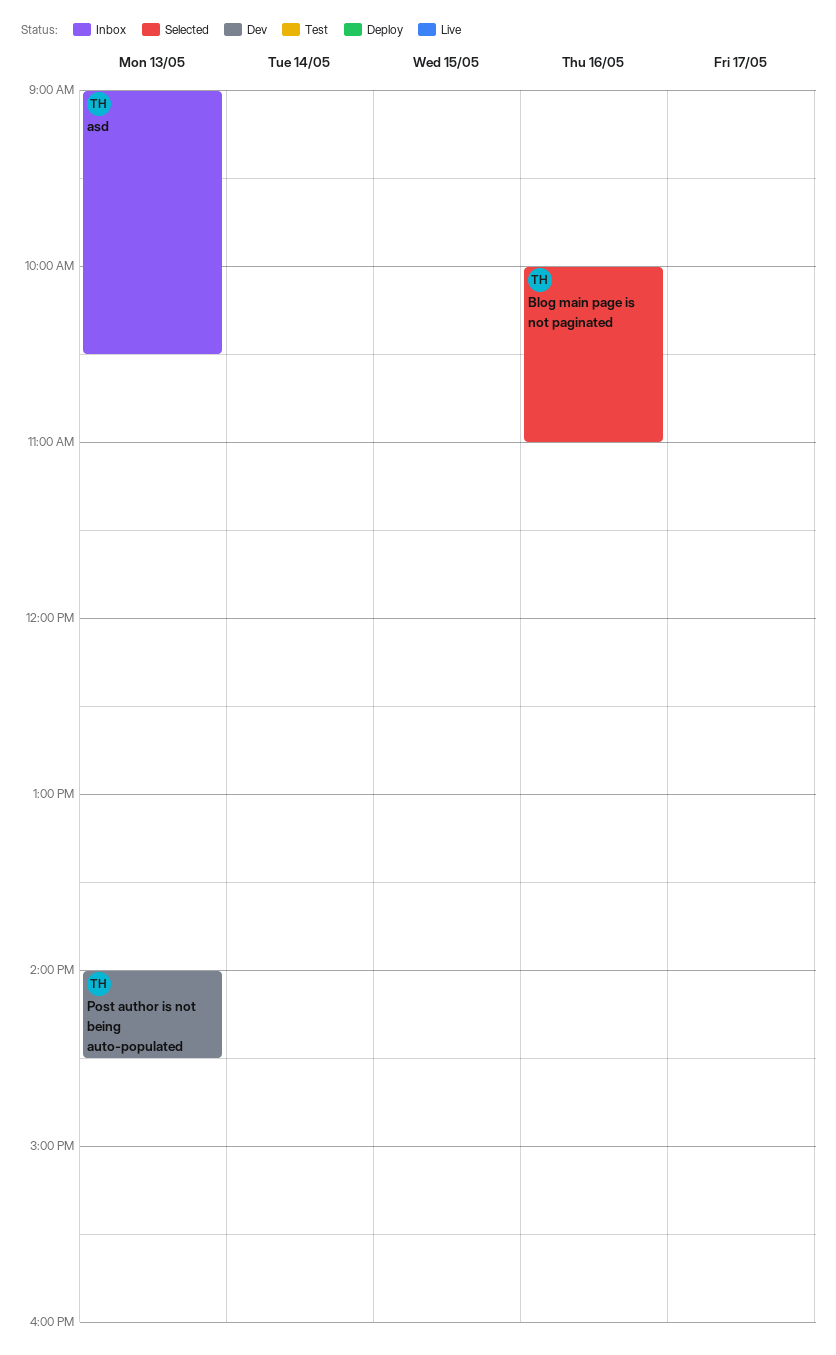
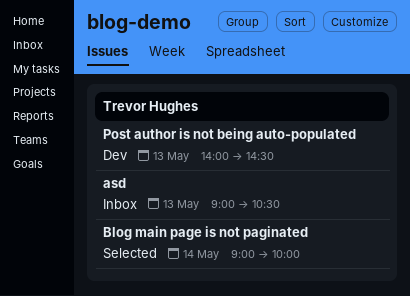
Blog main page is not paginated, day: May 16 -> May 14
Blog main page is not paginated, begins: 10:00 -> 09:00
Blog main page is not paginated, ends: 11:00 -> 10:00

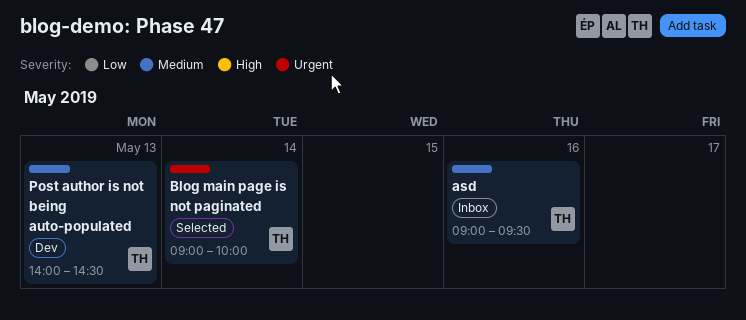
asd, day: May 13 -> May 16
asd, ends: 10:30 -> 09:30

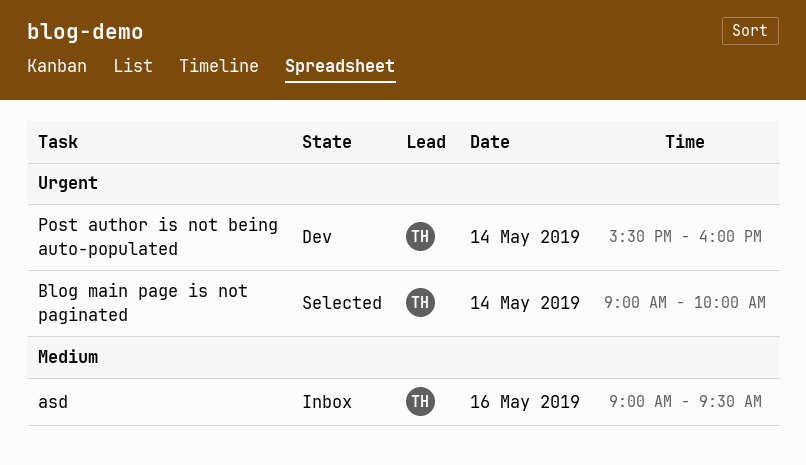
Post author is not being auto-populated, priority: Medium -> Urgent
Post author is not being auto-populated, day: May 13 -> May 14
Post author is not being auto-populated, begins: 14:00 -> 15:30
Post author is not being auto-populated, ends: 14:30 -> 16:00

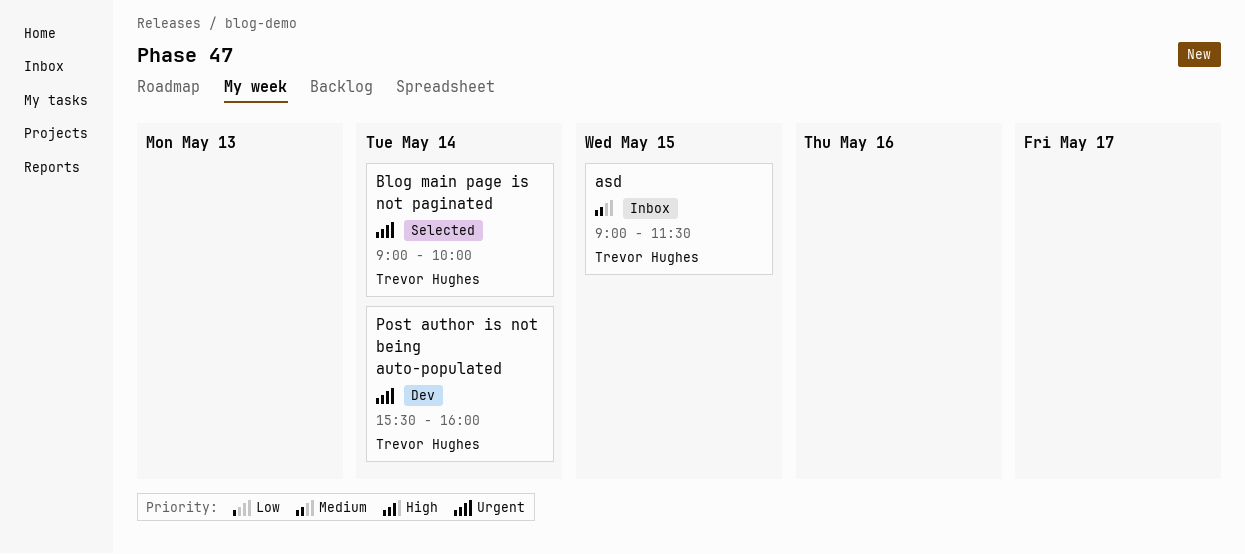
asd, day: May 16 -> May 15
asd, ends: 09:30 -> 11:30

